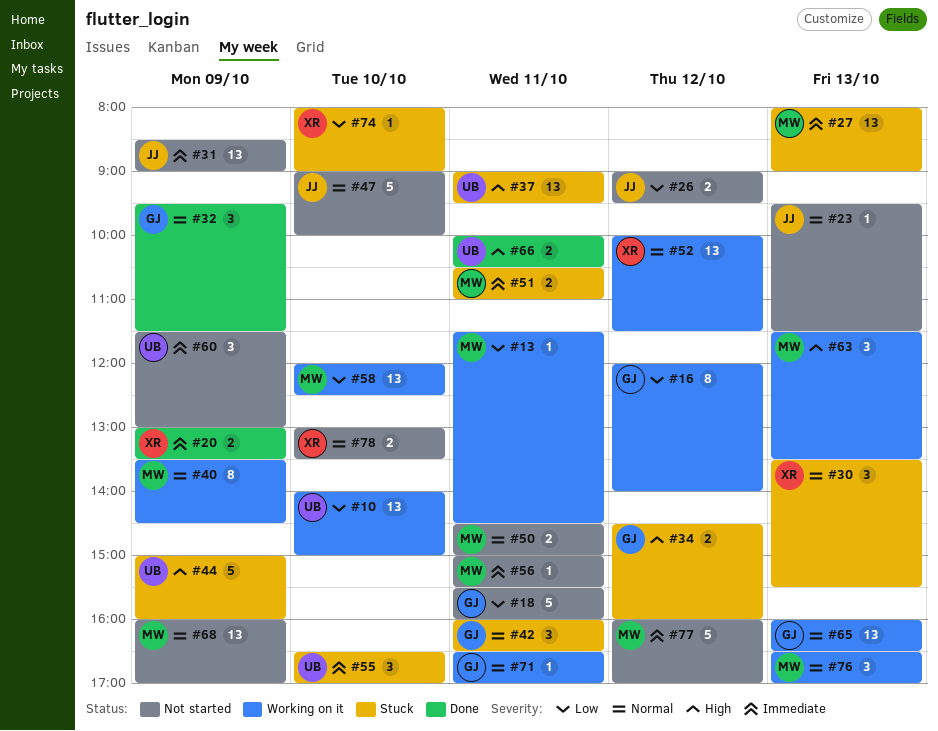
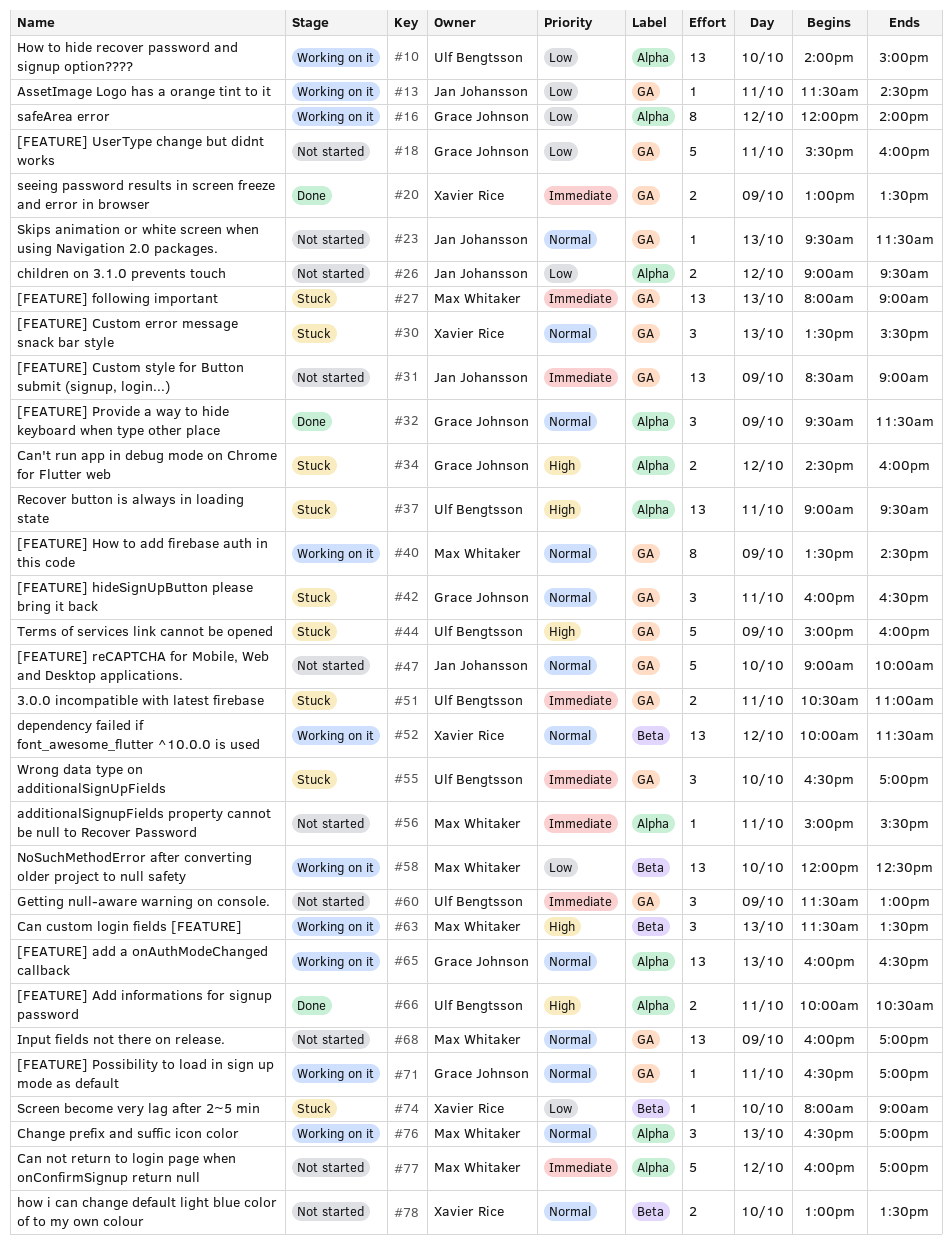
#13, owner: Max Whitaker -> Jan Johansson
#50: present -> none
#51, owner: Max Whitaker -> Ulf Bengtsson

